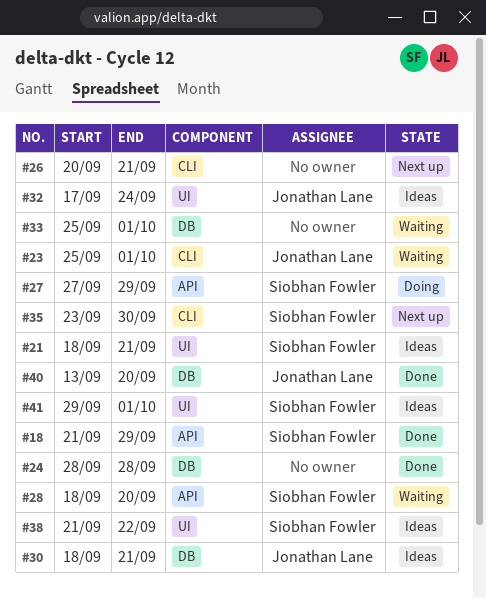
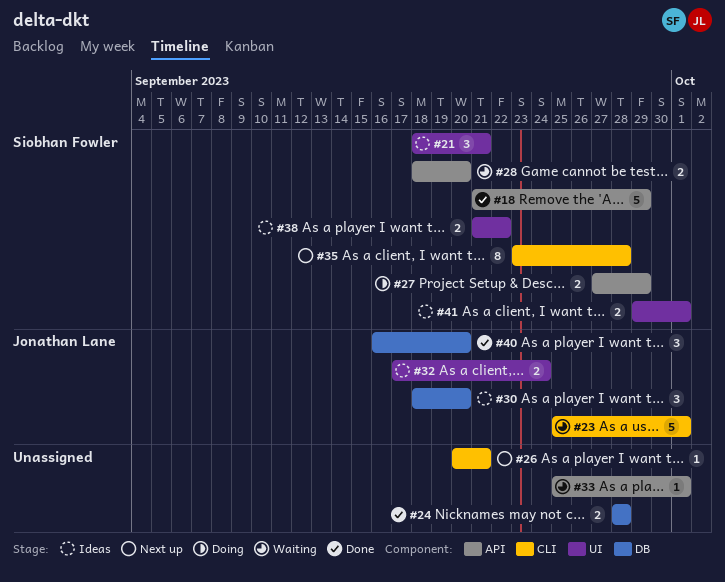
#30, due: Sep 21 -> Sep 20
#33, label: DB -> API
#35, due: Sep 30 -> Sep 28
#40, start: Sep 13 -> Sep 16

